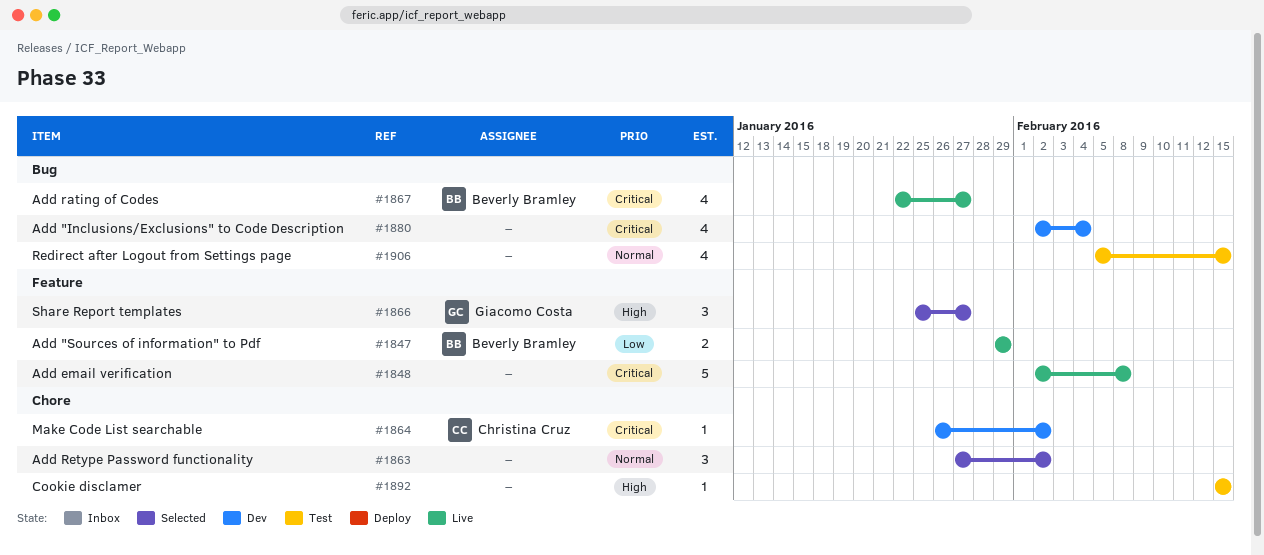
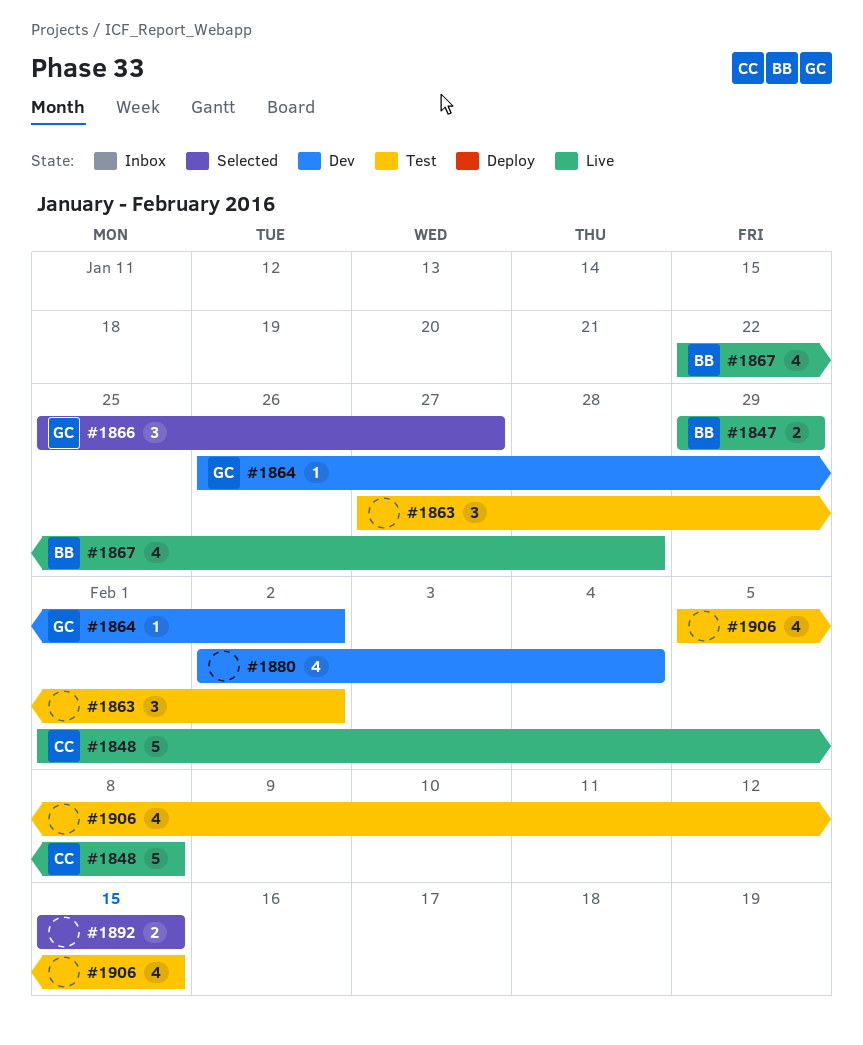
#1848, owner: none -> Christina Cruz
#1848, start: Feb 2 -> Feb 1
#1863, status: Selected -> Test
#1864, owner: Christina Cruz -> Giacomo Costa
#1867, due: Jan 27 -> Jan 28
#1892, status: Test -> Selected
#1892, estimate: 1 -> 2

